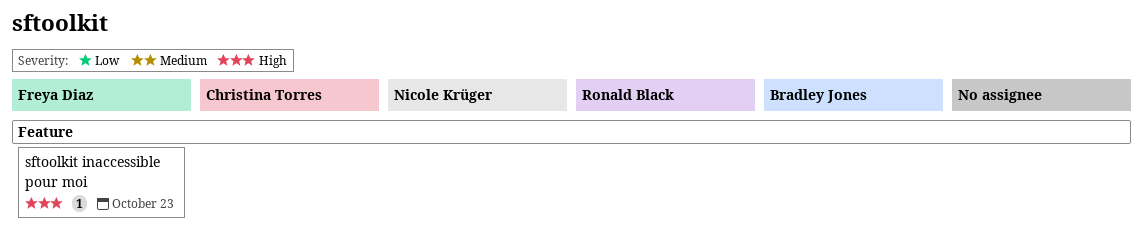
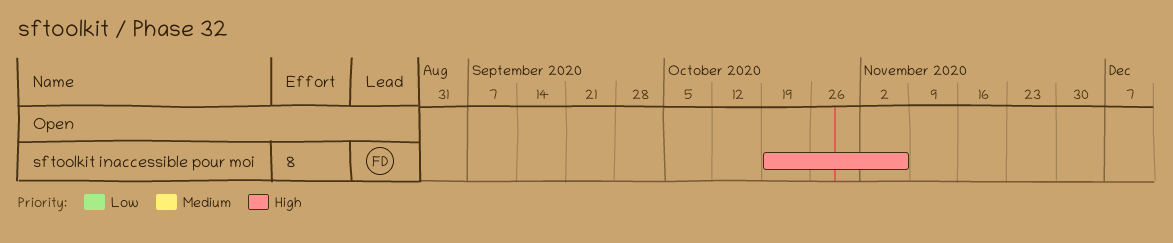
sftoolkit inaccessible pour moi, estimate: 1 -> 8
sftoolkit inaccessible pour moi, due: Oct 23 -> Nov 6

